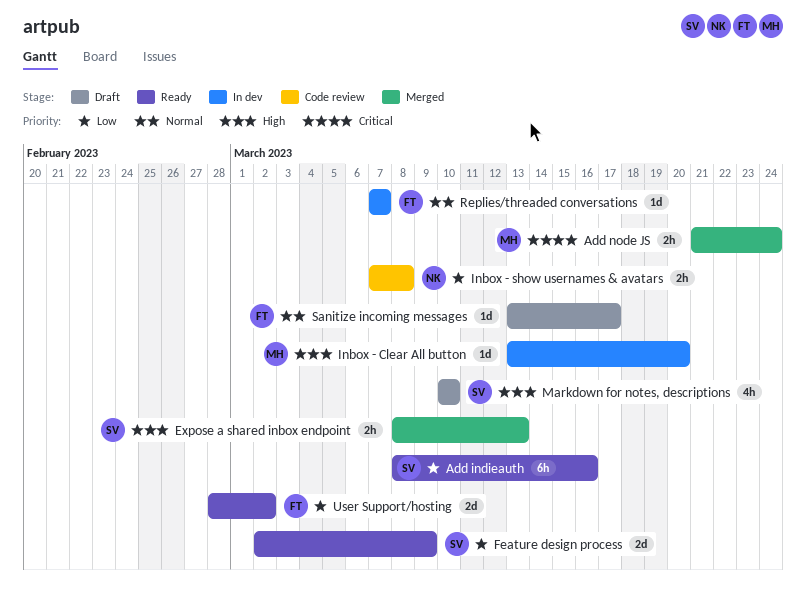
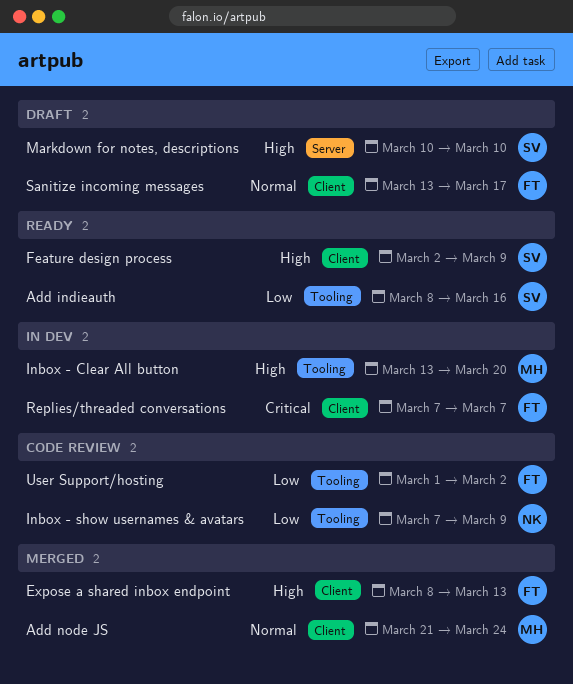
Add node JS, priority: Critical -> Normal
Expose a shared inbox endpoint, owner: SV -> FT
Feature design process, priority: Low -> High
Inbox - show usernames & avatars, due: Mar 8 -> Mar 9
Replies/threaded conversations, priority: Normal -> Critical
User Support/hosting, status: Ready -> Code review
User Support/hosting, start: Feb 28 -> Mar 1

